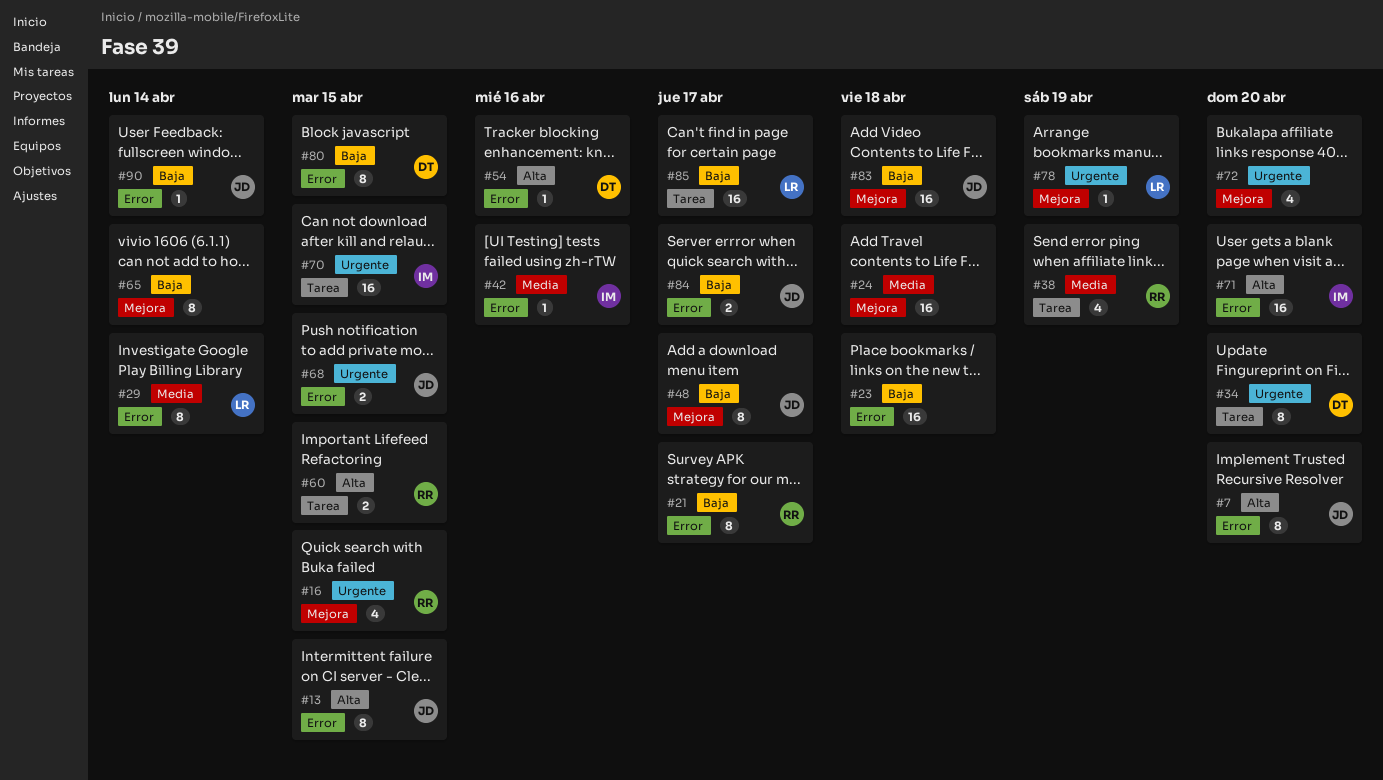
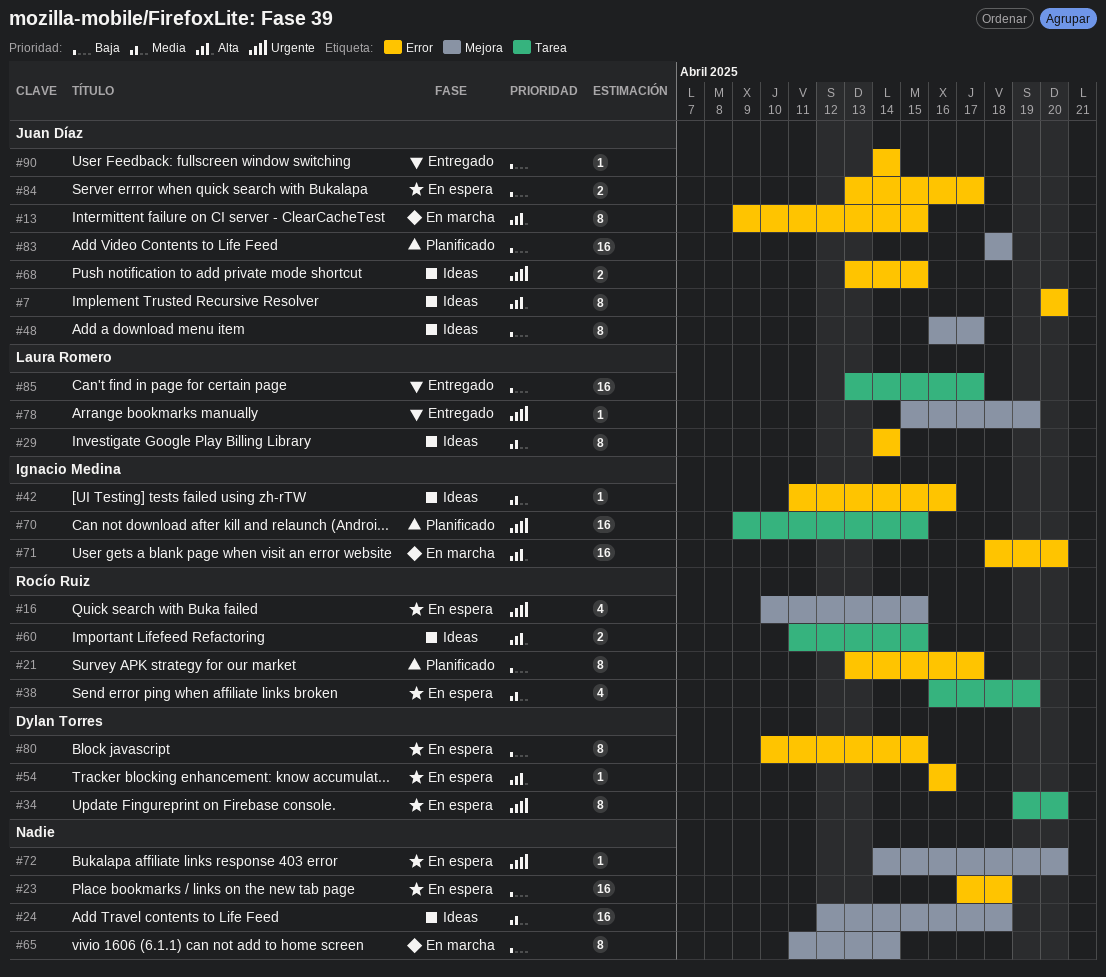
#72, estimate: 4 -> 1

